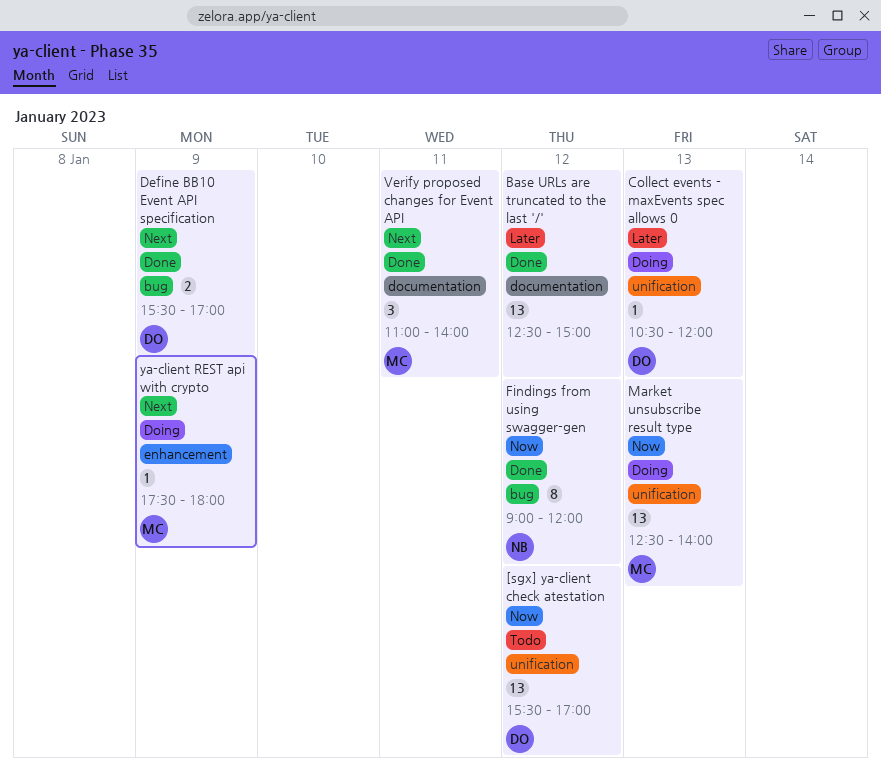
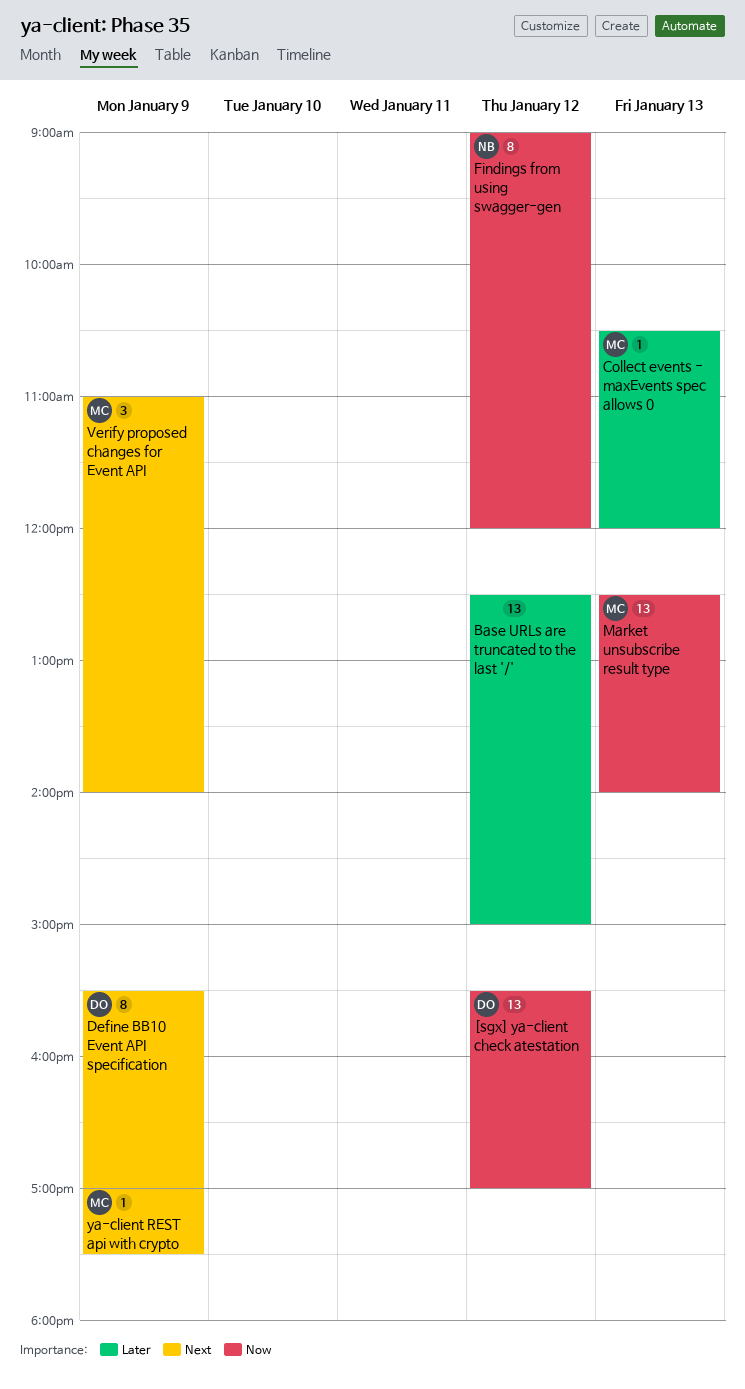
Collect events - maxEvents spec allows 0, owner: DO -> MC
Define BB10 Event API specification, estimate: 2 -> 8
Verify proposed changes for Event API, day: Jan 11 -> Jan 9
ya-client REST api with crypto, begins: 17:30 -> 17:00
ya-client REST api with crypto, ends: 18:00 -> 17:30

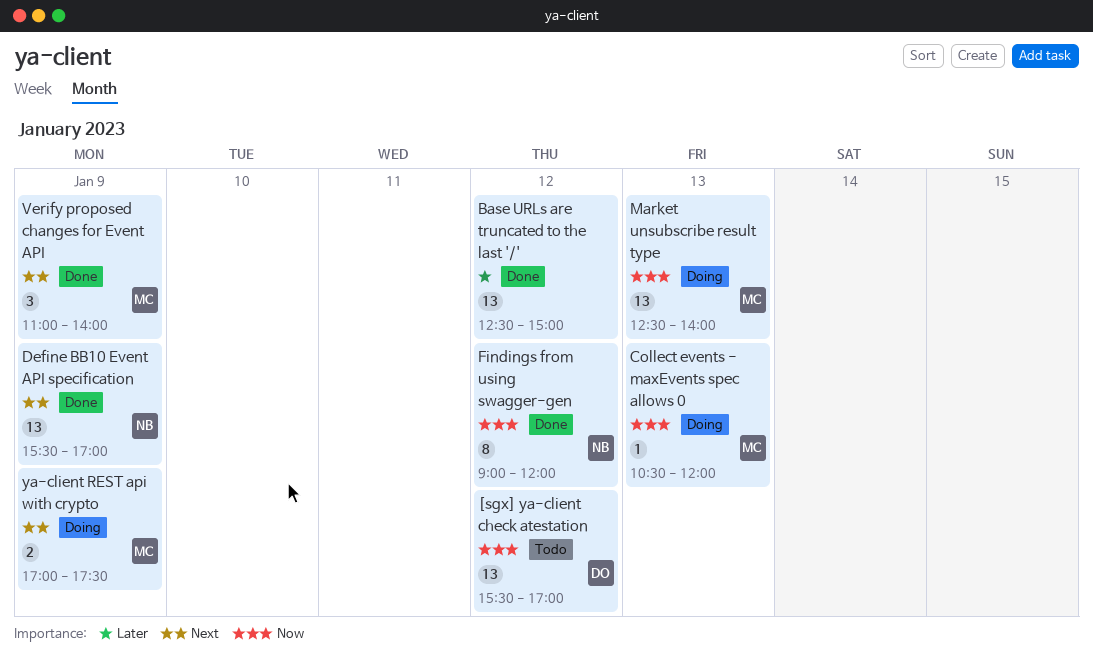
Collect events - maxEvents spec allows 0, priority: Later -> Now
Define BB10 Event API specification, owner: DO -> NB
Define BB10 Event API specification, estimate: 8 -> 13
ya-client REST api with crypto, estimate: 1 -> 2

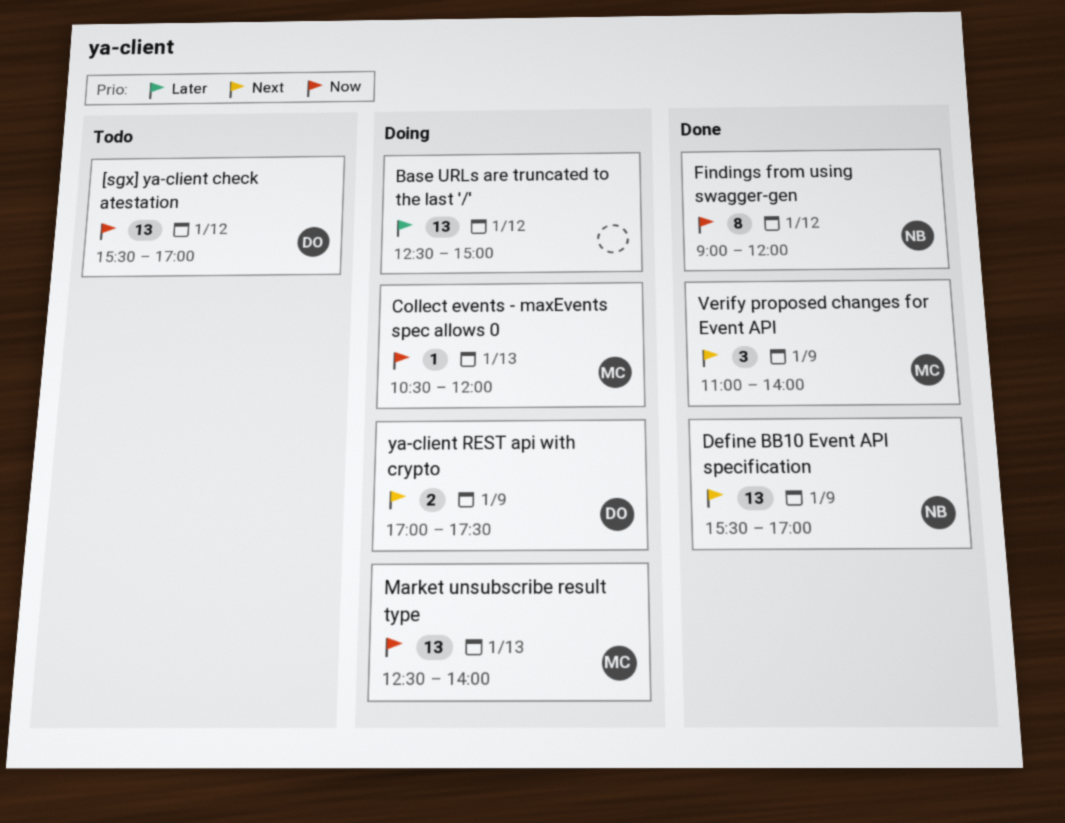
Base URLs are truncated to the last '/', status: Done -> Doing
ya-client REST api with crypto, owner: MC -> DO

